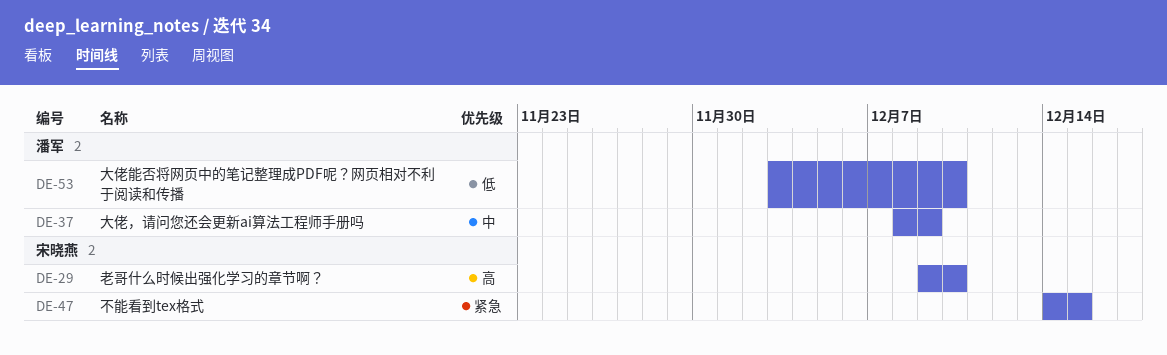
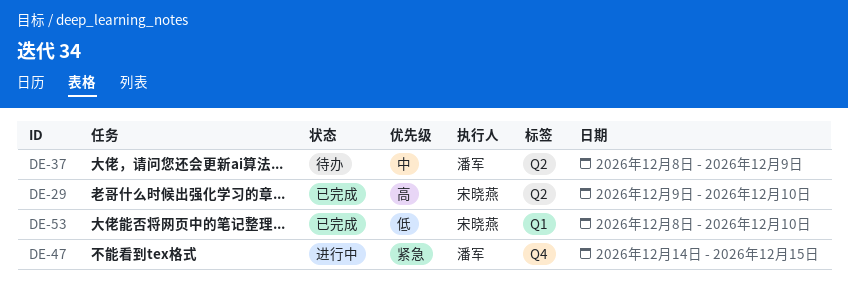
DE-47, owner: 宋晓燕 -> 潘军
DE-53, owner: 潘军 -> 宋晓燕
DE-53, start: Dec 3 -> Dec 8

